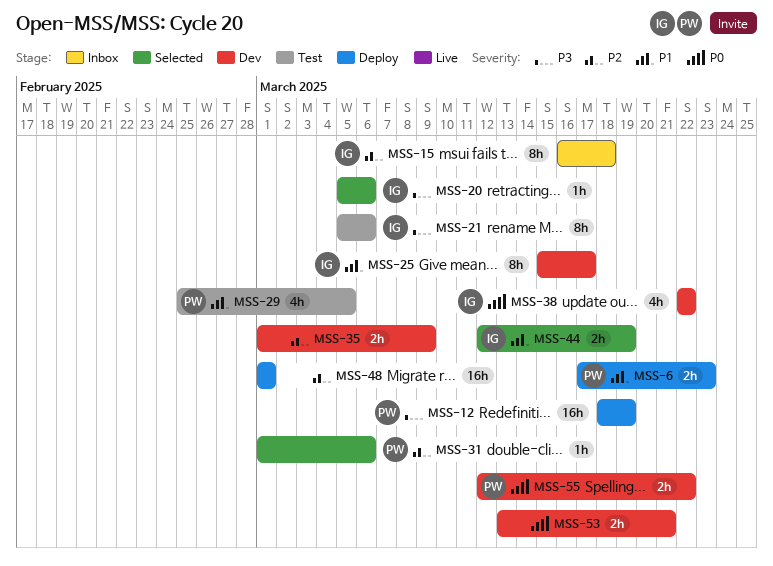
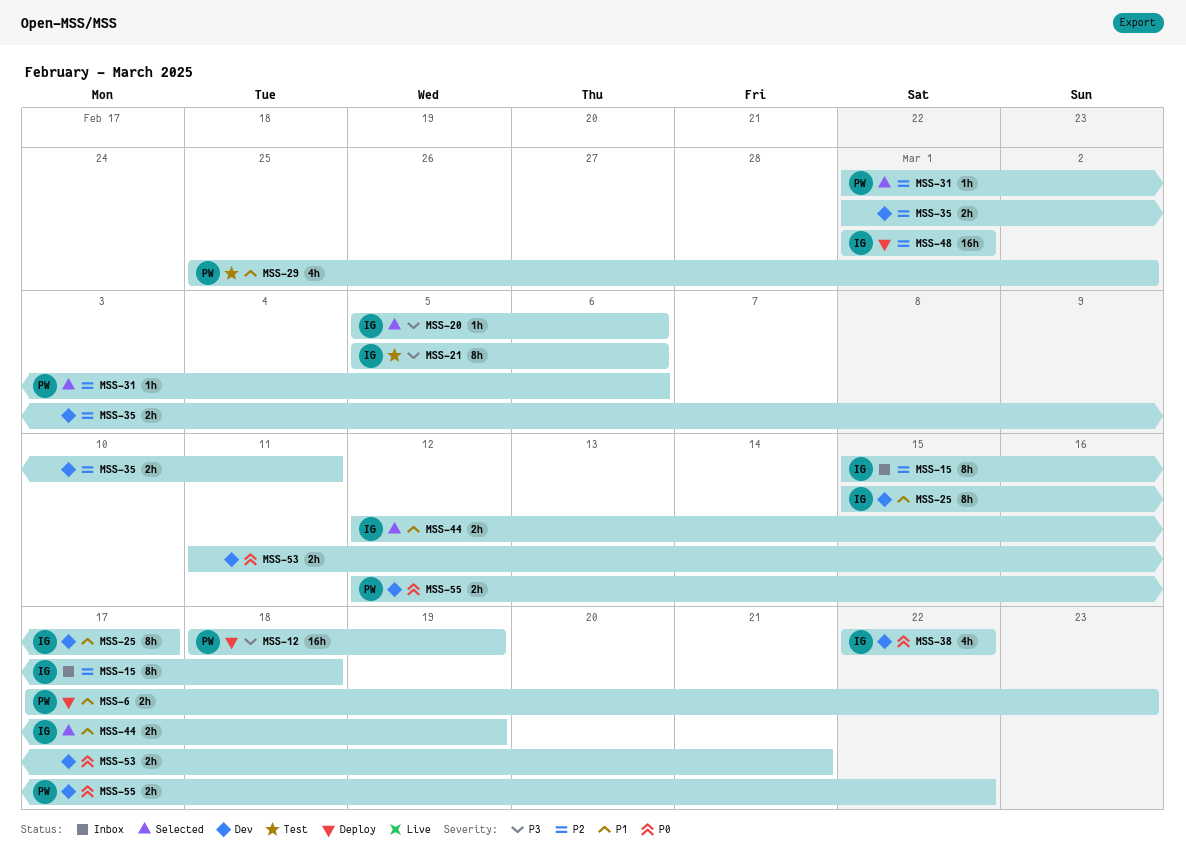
MSS-15, start: Mar 16 -> Mar 15
MSS-29, due: Mar 5 -> Mar 2
MSS-35, due: Mar 9 -> Mar 11
MSS-48, owner: none -> IG
MSS-53, start: Mar 13 -> Mar 11

